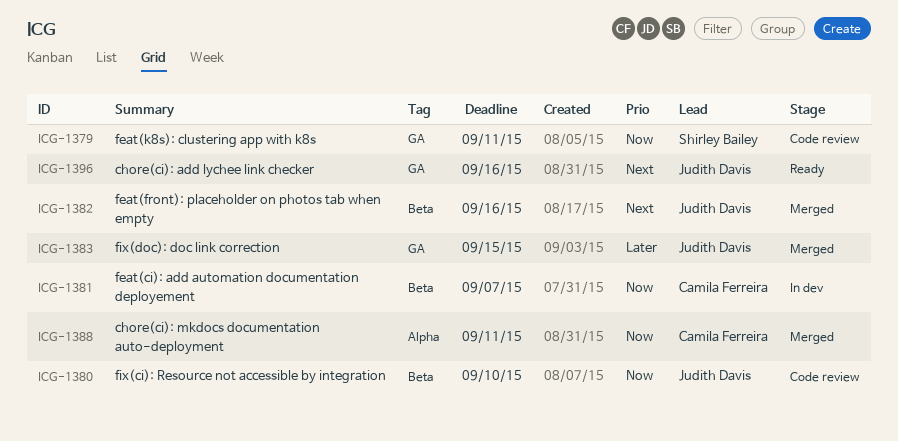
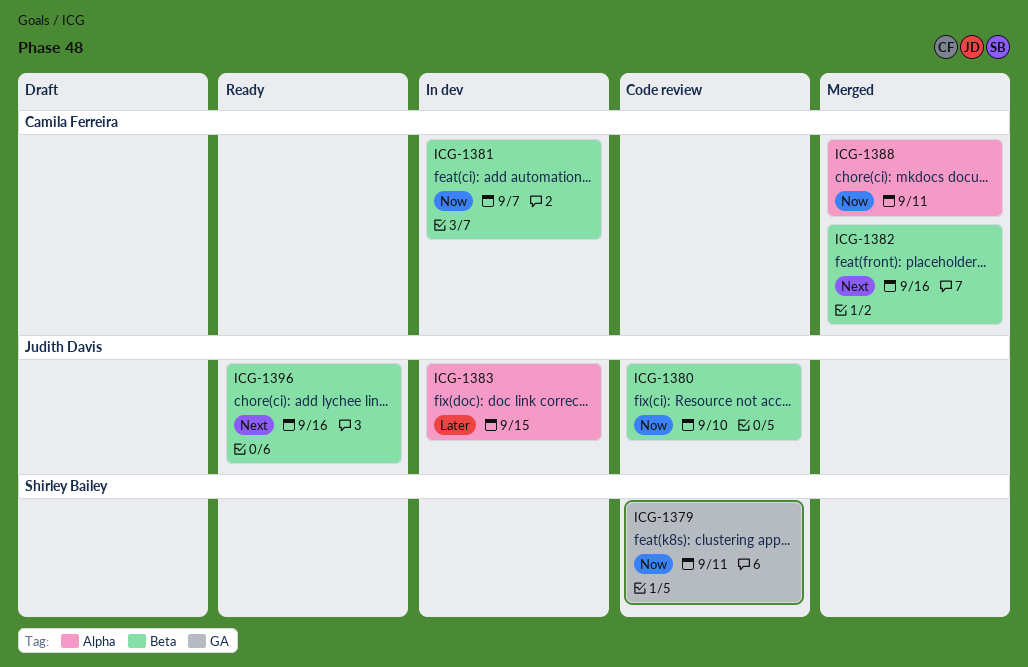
ICG-1382, owner: Judith Davis -> Camila Ferreira
ICG-1383, status: Merged -> In dev
ICG-1383, label: GA -> Alpha
ICG-1396, label: GA -> Beta

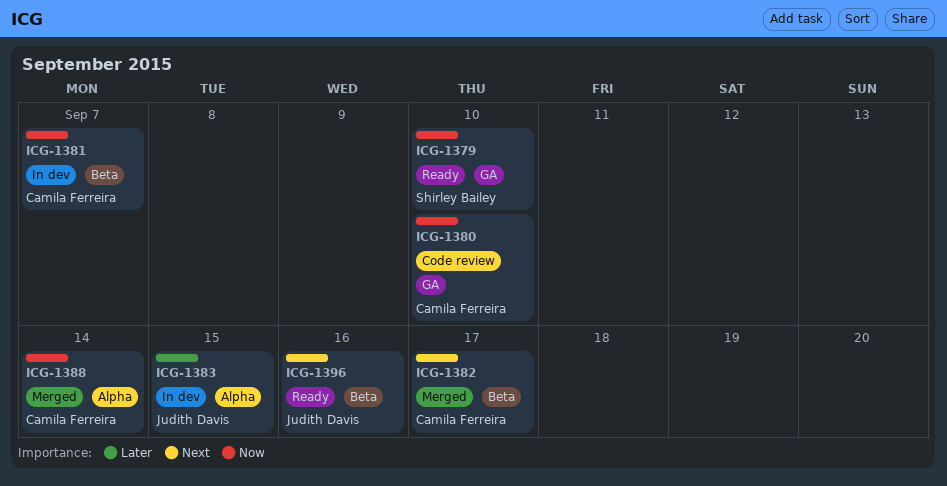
ICG-1379, status: Code review -> Ready
ICG-1379, due: Sep 11 -> Sep 10
ICG-1380, owner: Judith Davis -> Camila Ferreira
ICG-1380, label: Beta -> GA
ICG-1382, due: Sep 16 -> Sep 17
ICG-1388, due: Sep 11 -> Sep 14

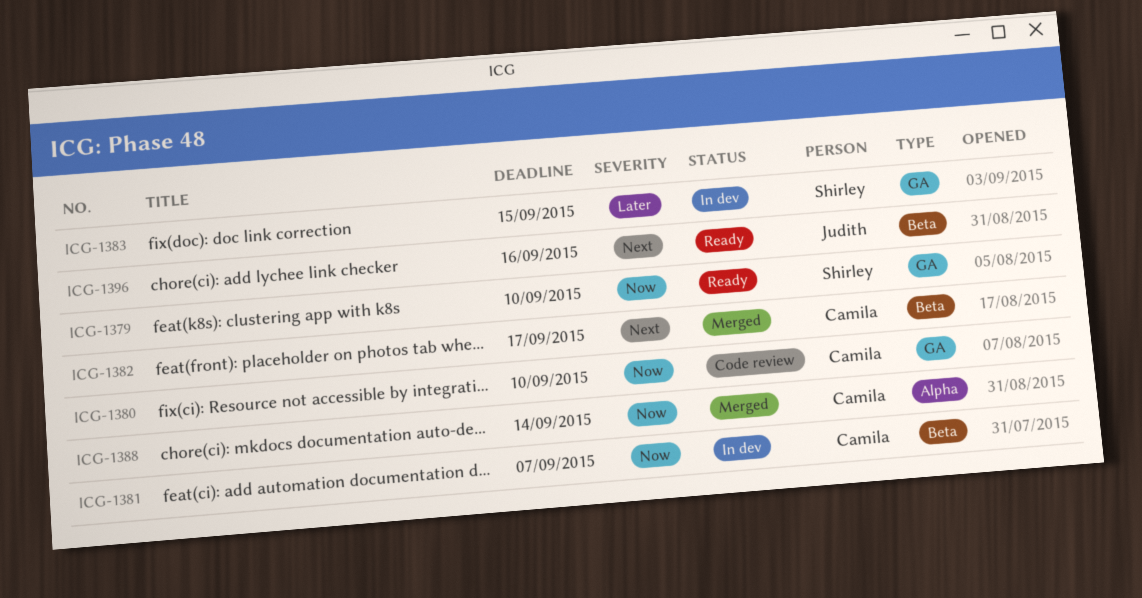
ICG-1383, owner: Judith Davis -> Shirley Bailey
ICG-1383, label: Alpha -> GA

